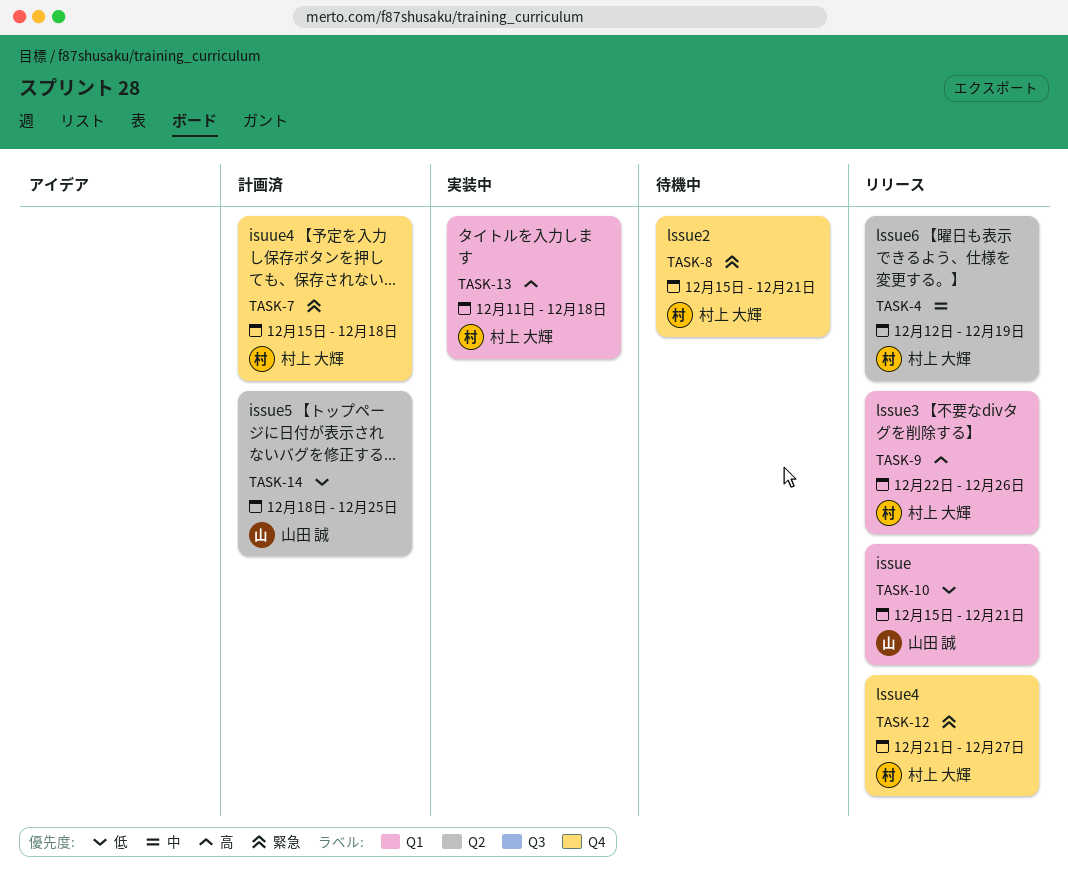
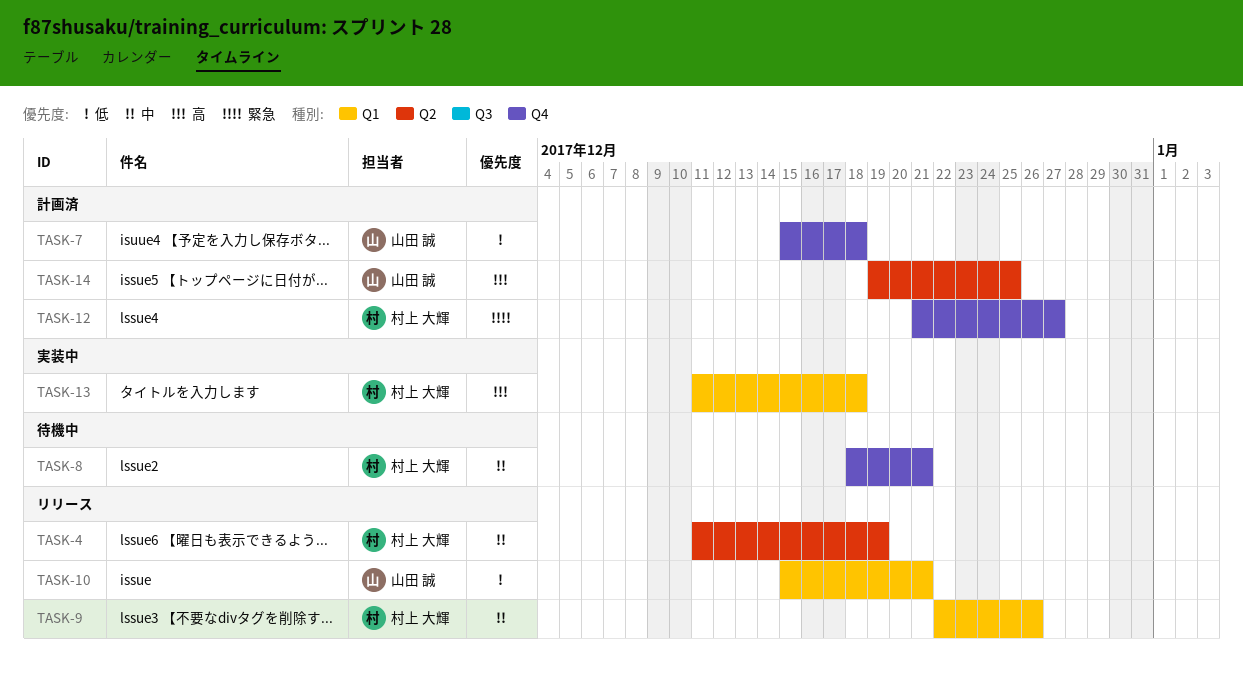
TASK-4, start: Dec 12 -> Dec 11
TASK-7, owner: 村上 大輝 -> 山田 誠
TASK-7, priority: 緊急 -> 低
TASK-8, priority: 緊急 -> 中
TASK-8, start: Dec 15 -> Dec 18
TASK-9, priority: 高 -> 中
TASK-12, status: リリース -> 計画済
TASK-14, priority: 低 -> 高
TASK-14, start: Dec 18 -> Dec 19

